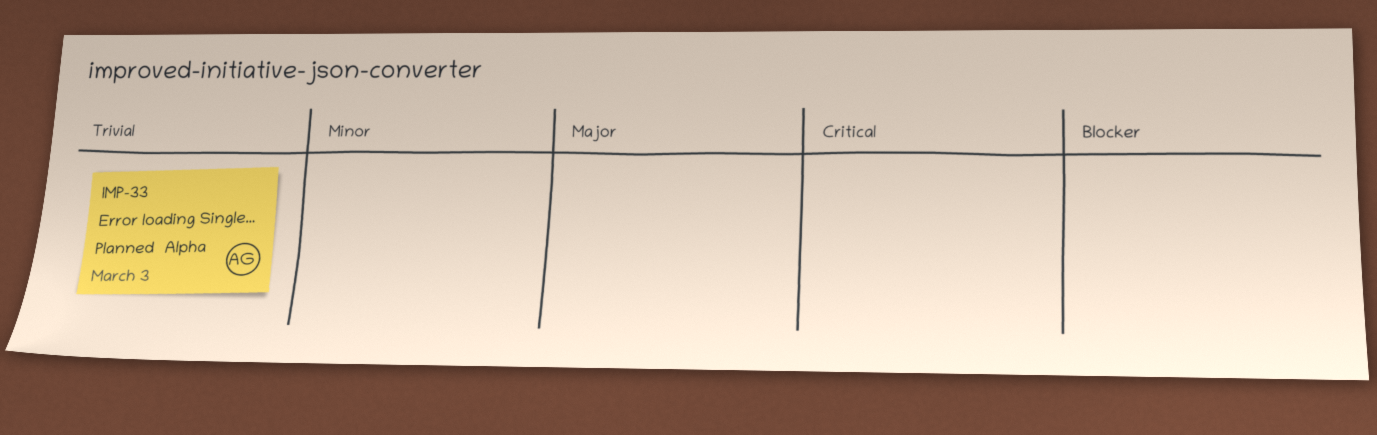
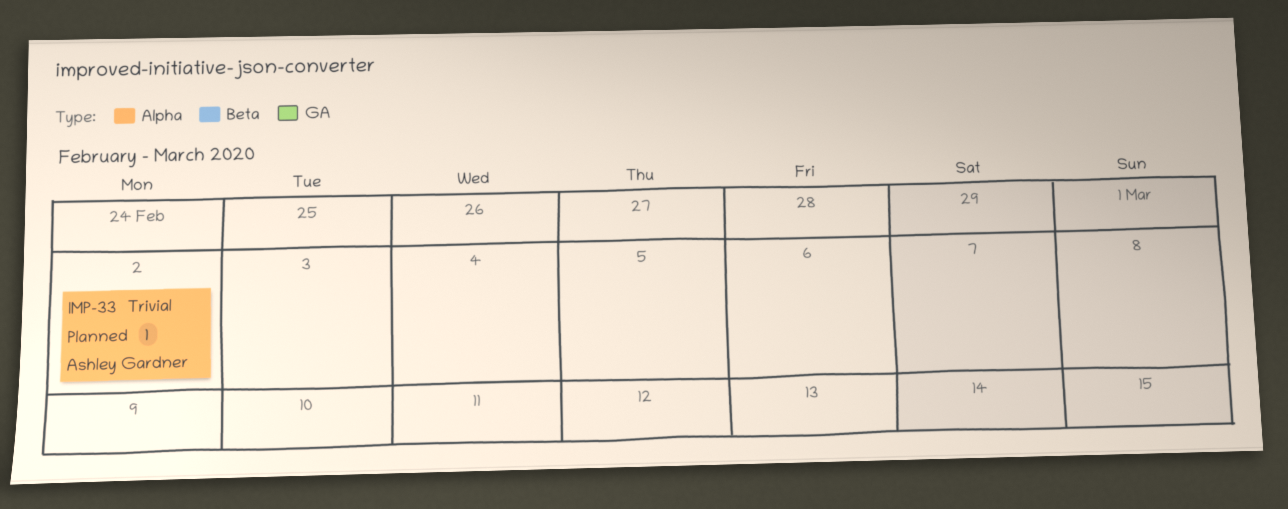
IMP-33, due: Mar 3 -> Mar 2

